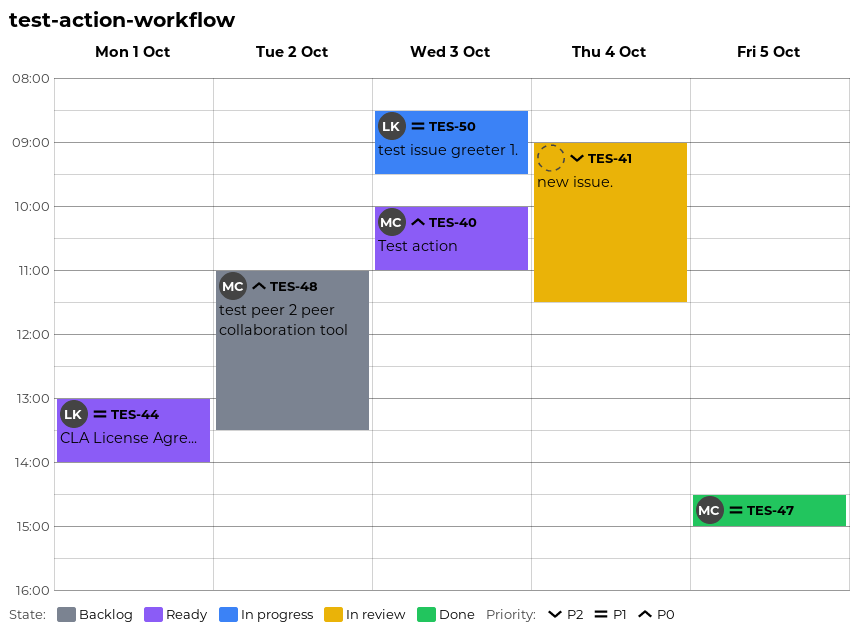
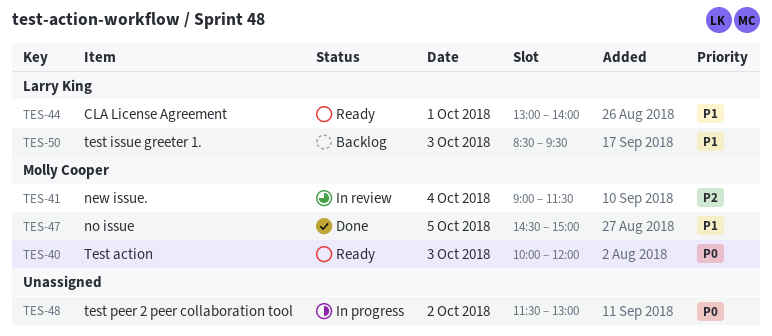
TES-40, ends: 11:00 -> 12:00
TES-41, owner: none -> Molly Cooper
TES-48, status: Backlog -> In progress
TES-48, owner: Molly Cooper -> none
TES-48, begins: 11:00 -> 11:30
TES-48, ends: 13:30 -> 13:00
TES-50, status: In progress -> Backlog

